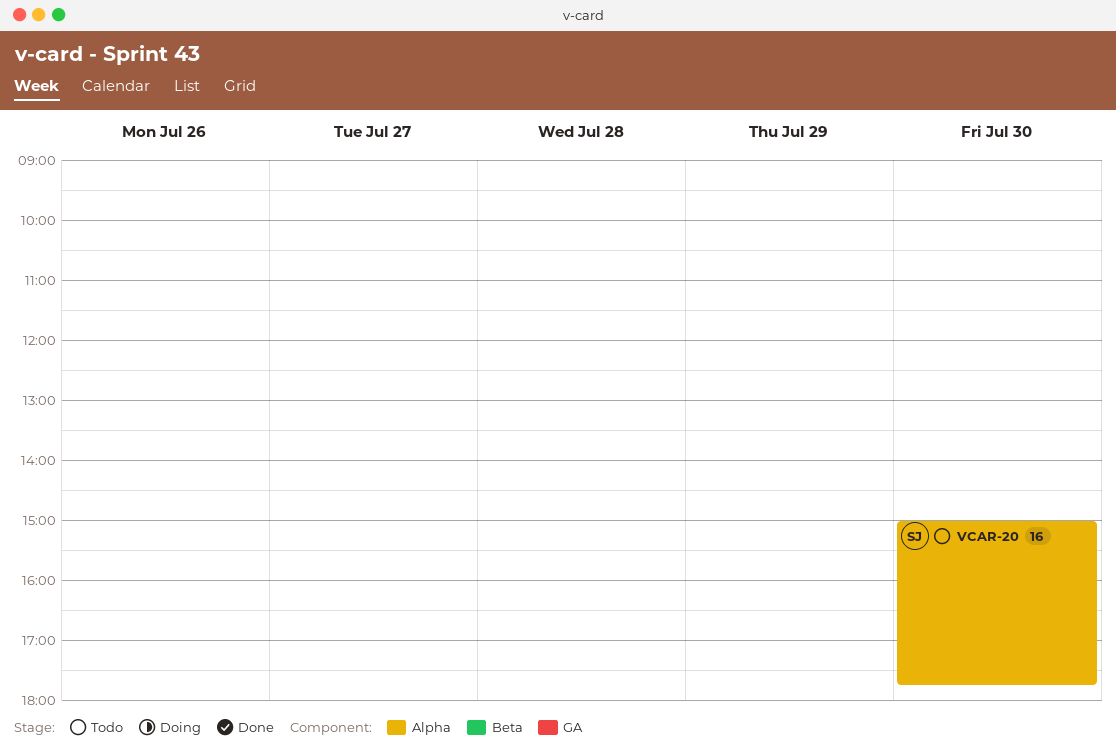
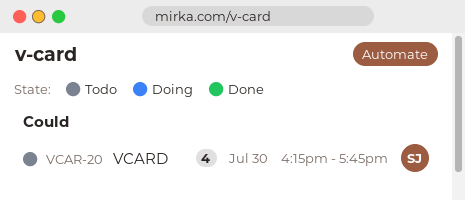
VCAR-20, estimate: 16 -> 4
VCAR-20, begins: 15:00 -> 16:15

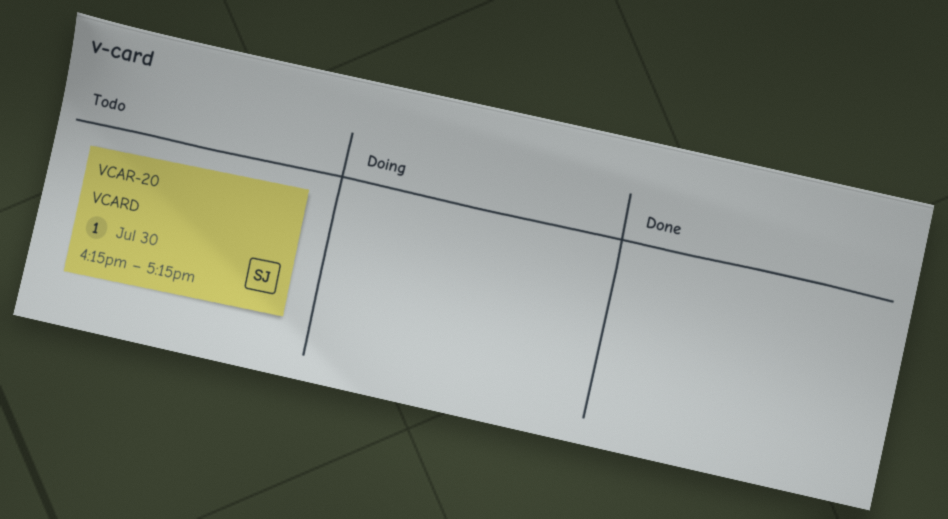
VCAR-20, estimate: 4 -> 1
VCAR-20, ends: 17:45 -> 17:15

